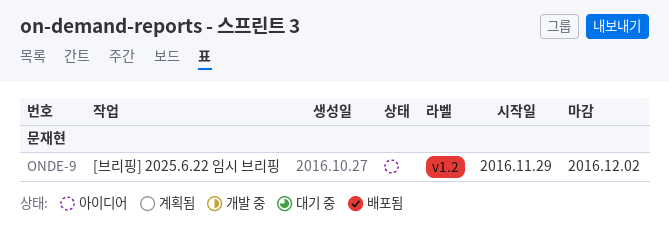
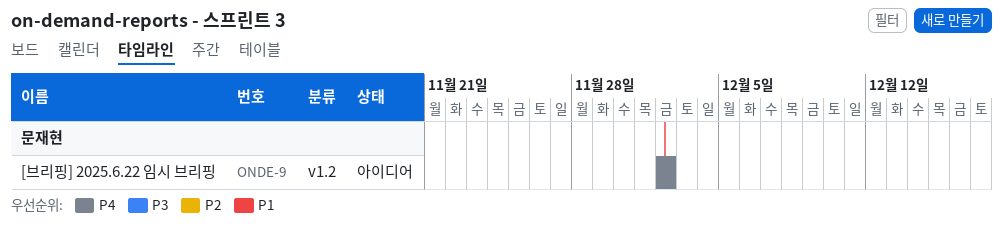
ONDE-9, start: Nov 29 -> Dec 2

